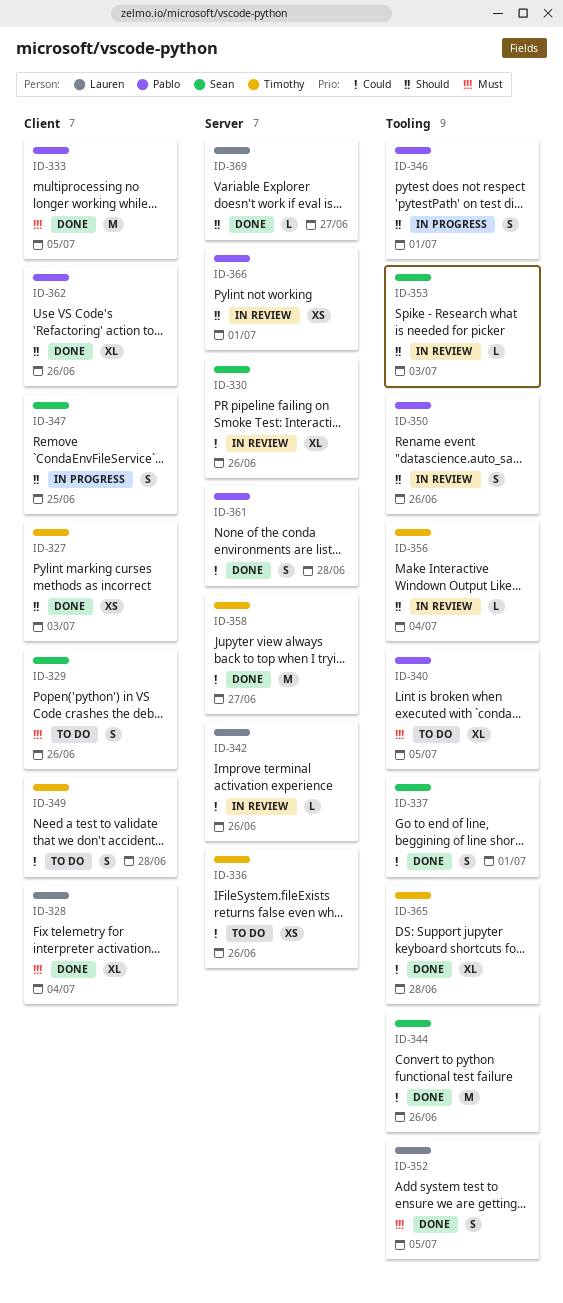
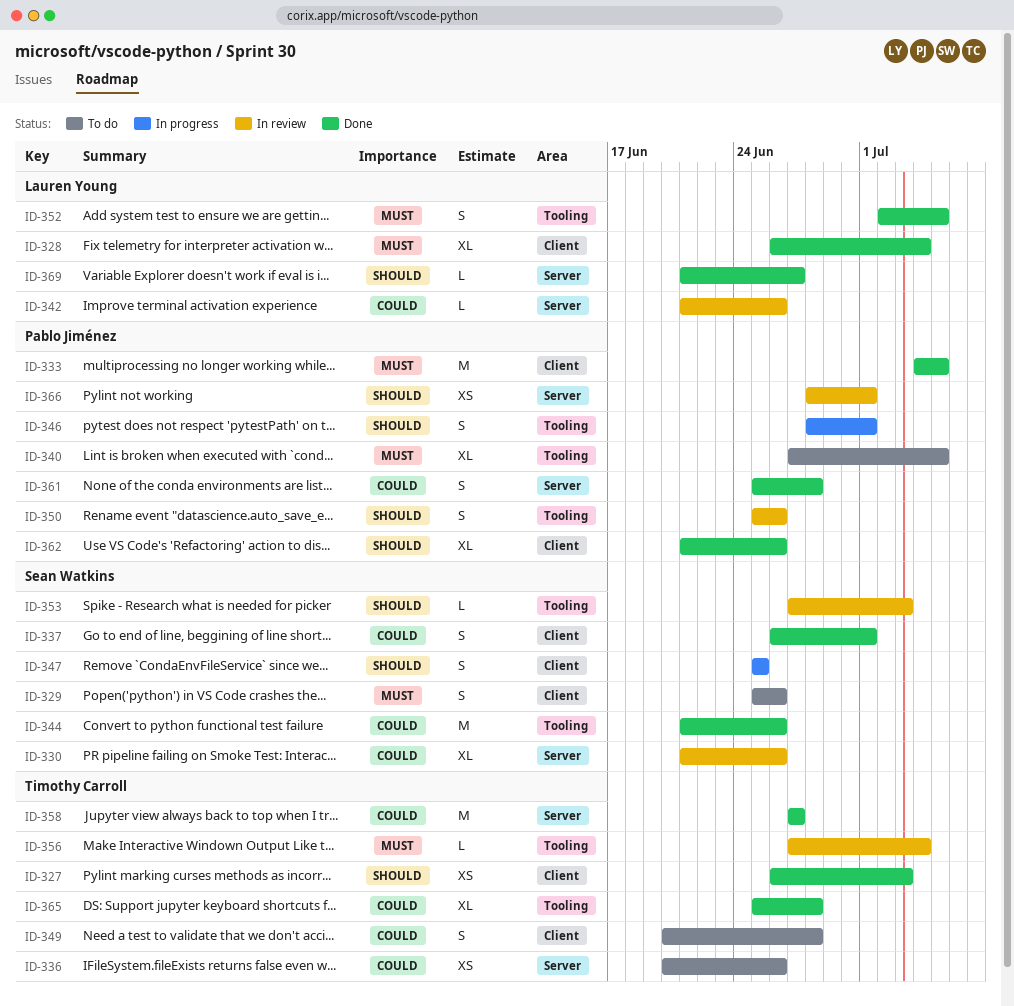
ID-337, label: Tooling -> Client
ID-356, priority: Should -> Must

